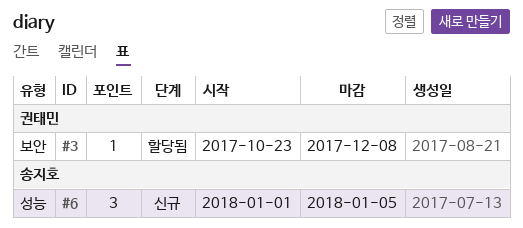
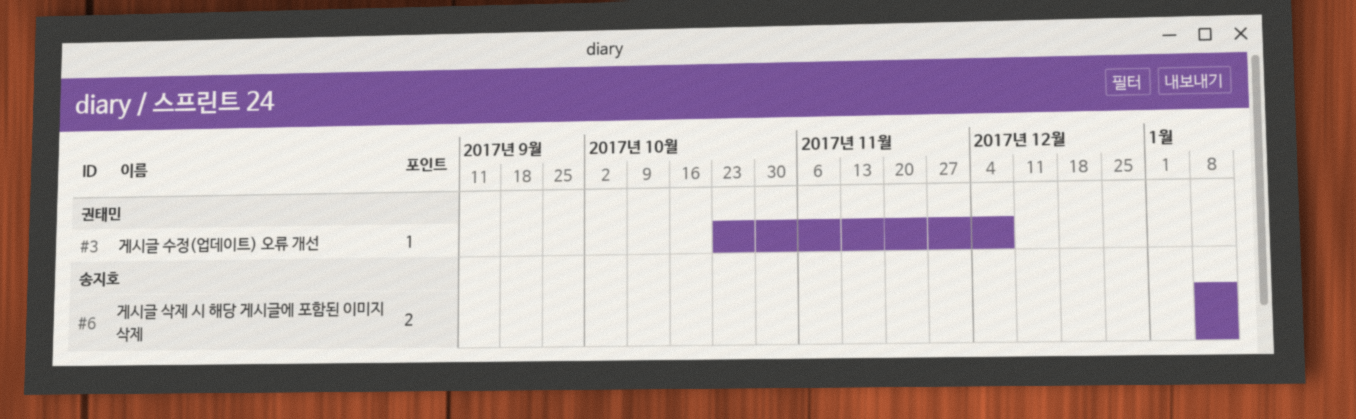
#6, estimate: 3 -> 2
#6, start: Jan 1 -> Jan 8
#6, due: Jan 5 -> Jan 12

